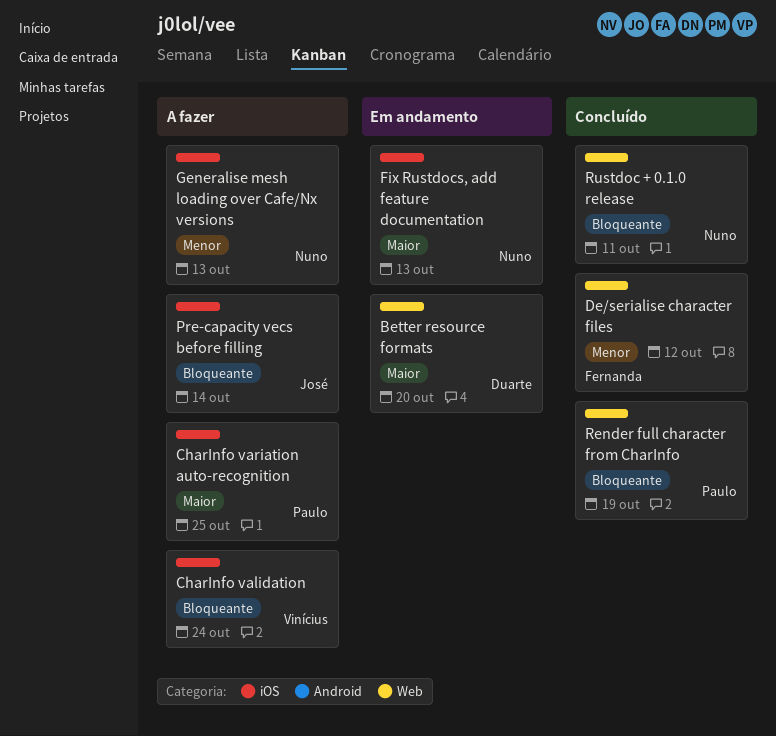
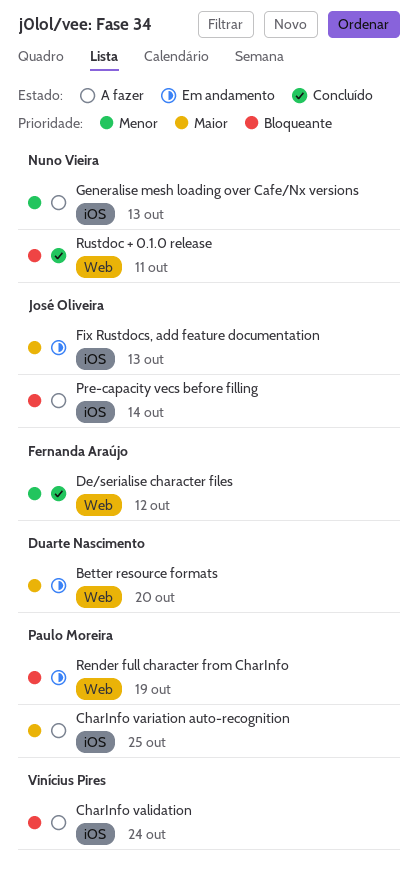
Fix Rustdocs, add feature documentation, owner: Nuno Vieira -> José Oliveira
Render full character from CharInfo, status: Concluído -> Em andamento

